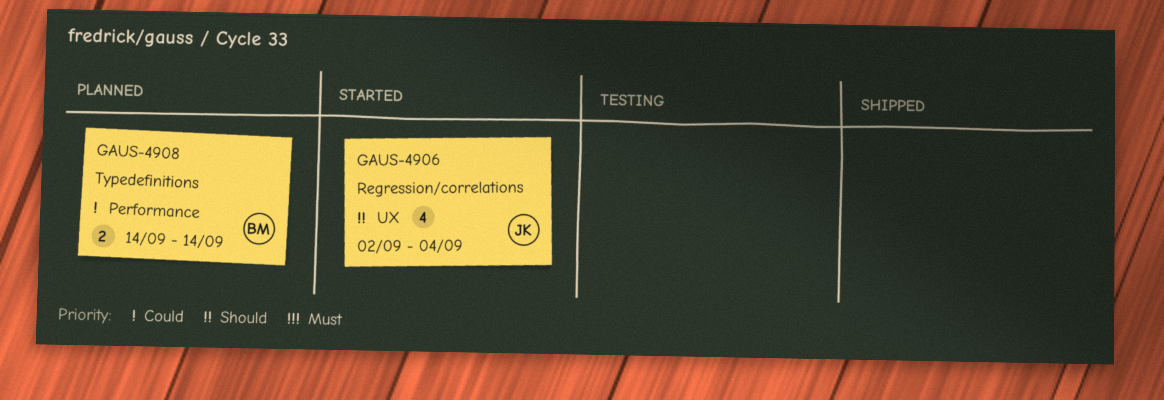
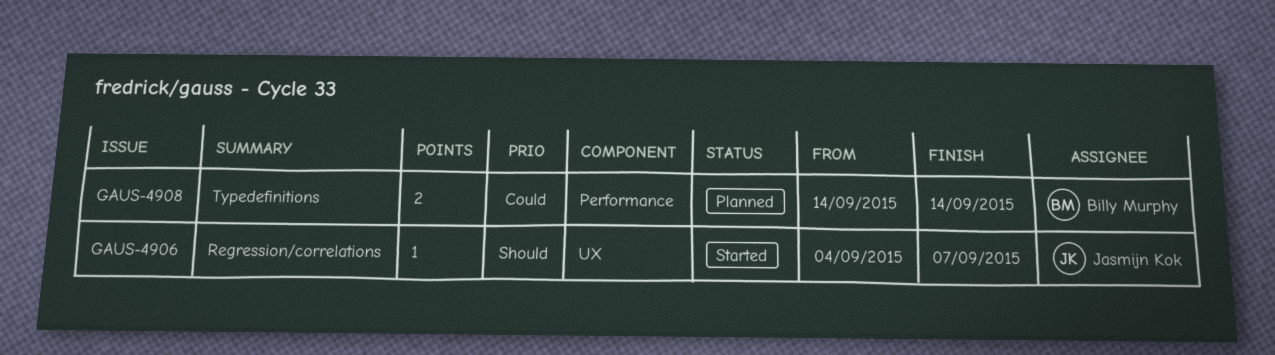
GAUS-4906, estimate: 4 -> 1
GAUS-4906, start: Sep 2 -> Sep 4
GAUS-4906, due: Sep 4 -> Sep 7

